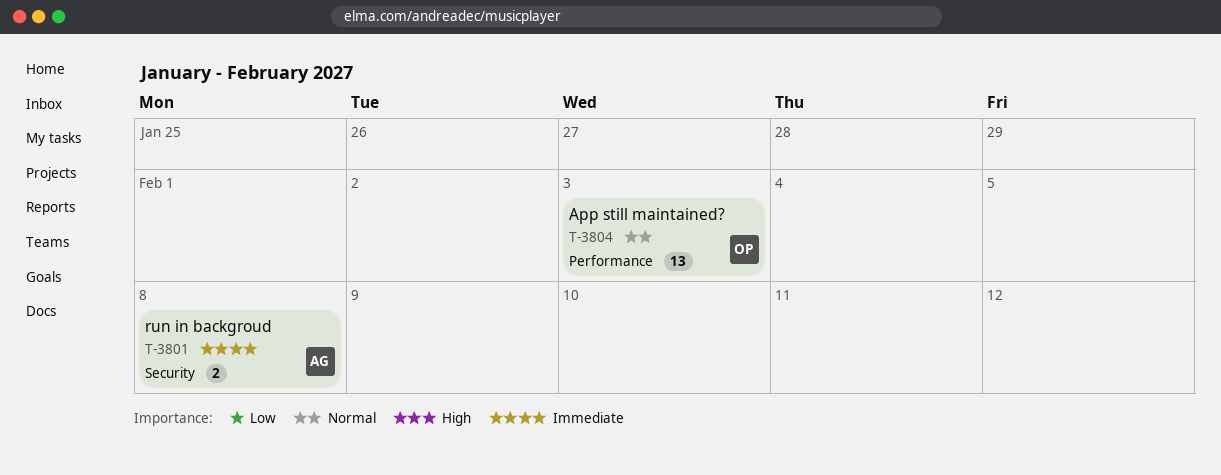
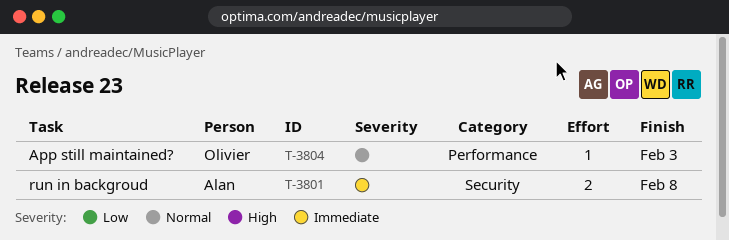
T-3804, estimate: 13 -> 1

